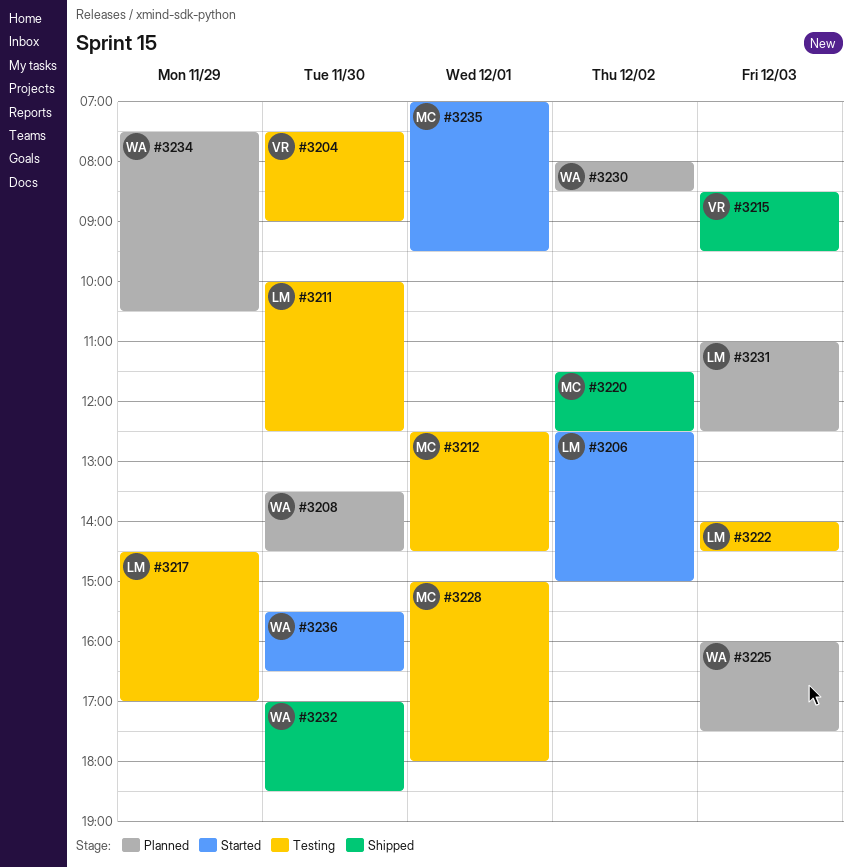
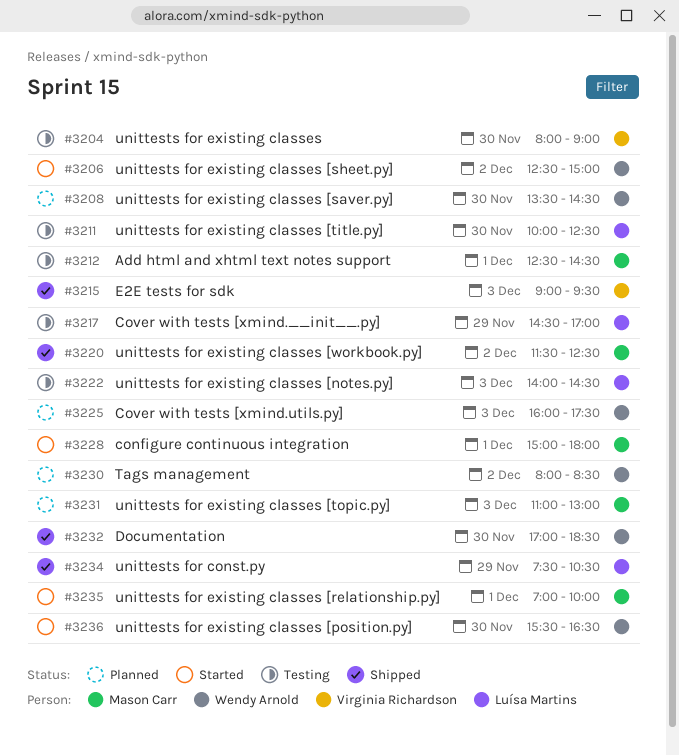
#3204, begins: 07:30 -> 08:00
#3206, owner: Luísa Martins -> Wendy Arnold
#3215, begins: 08:30 -> 09:00
#3228, status: Testing -> Started
#3231, owner: Luísa Martins -> Mason Carr
#3231, ends: 12:30 -> 13:00
#3234, status: Planned -> Shipped
#3234, owner: Wendy Arnold -> Luísa Martins
#3235, ends: 09:30 -> 10:00

